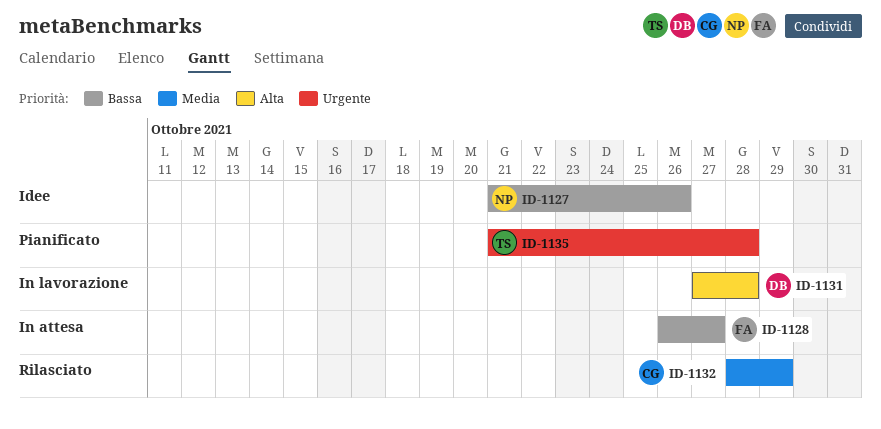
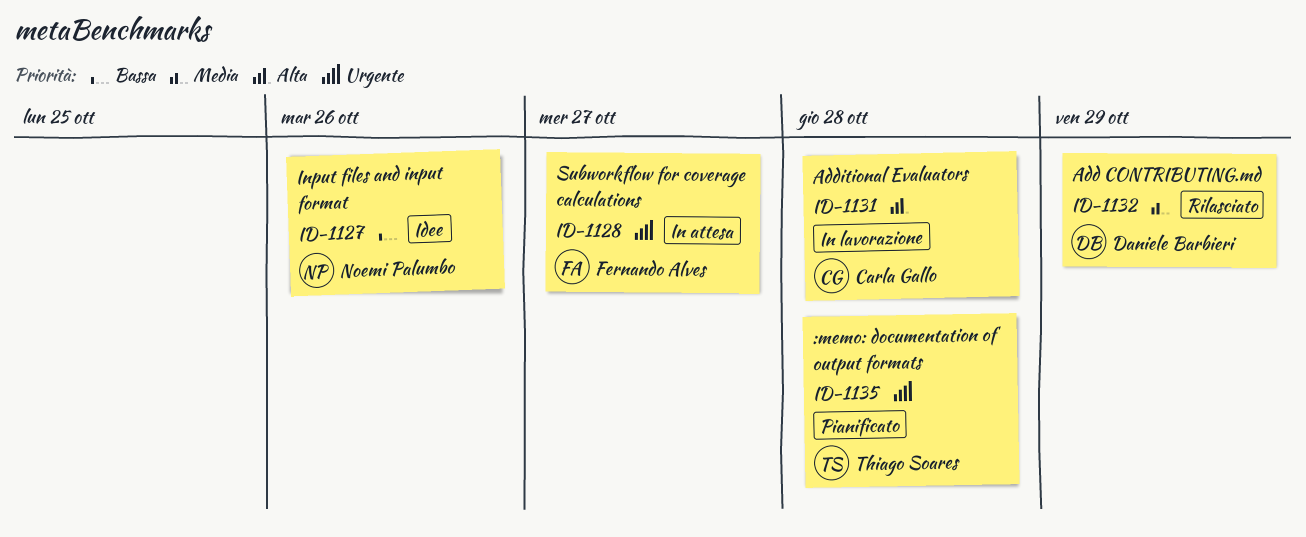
ID-1128, priority: Bassa -> Urgente
ID-1131, owner: Daniele Barbieri -> Carla Gallo
ID-1132, owner: Carla Gallo -> Daniele Barbieri

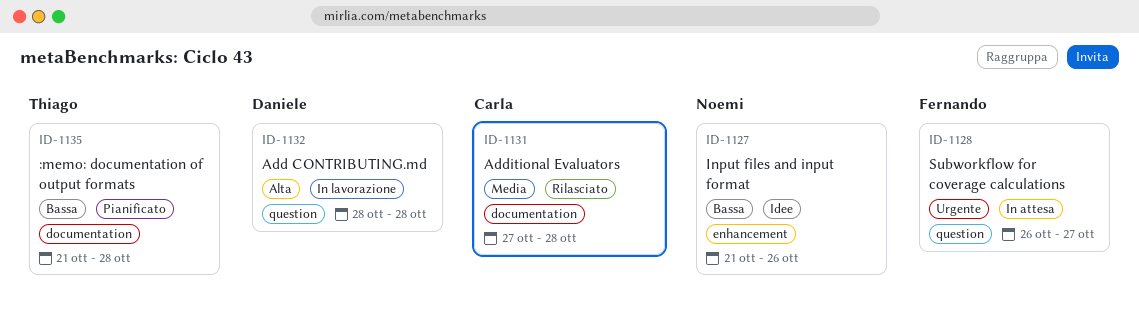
ID-1131, status: In lavorazione -> Rilasciato
ID-1131, priority: Alta -> Media
ID-1132, status: Rilasciato -> In lavorazione
ID-1132, priority: Media -> Alta
ID-1132, due: Oct 29 -> Oct 28
ID-1135, priority: Urgente -> Bassa

